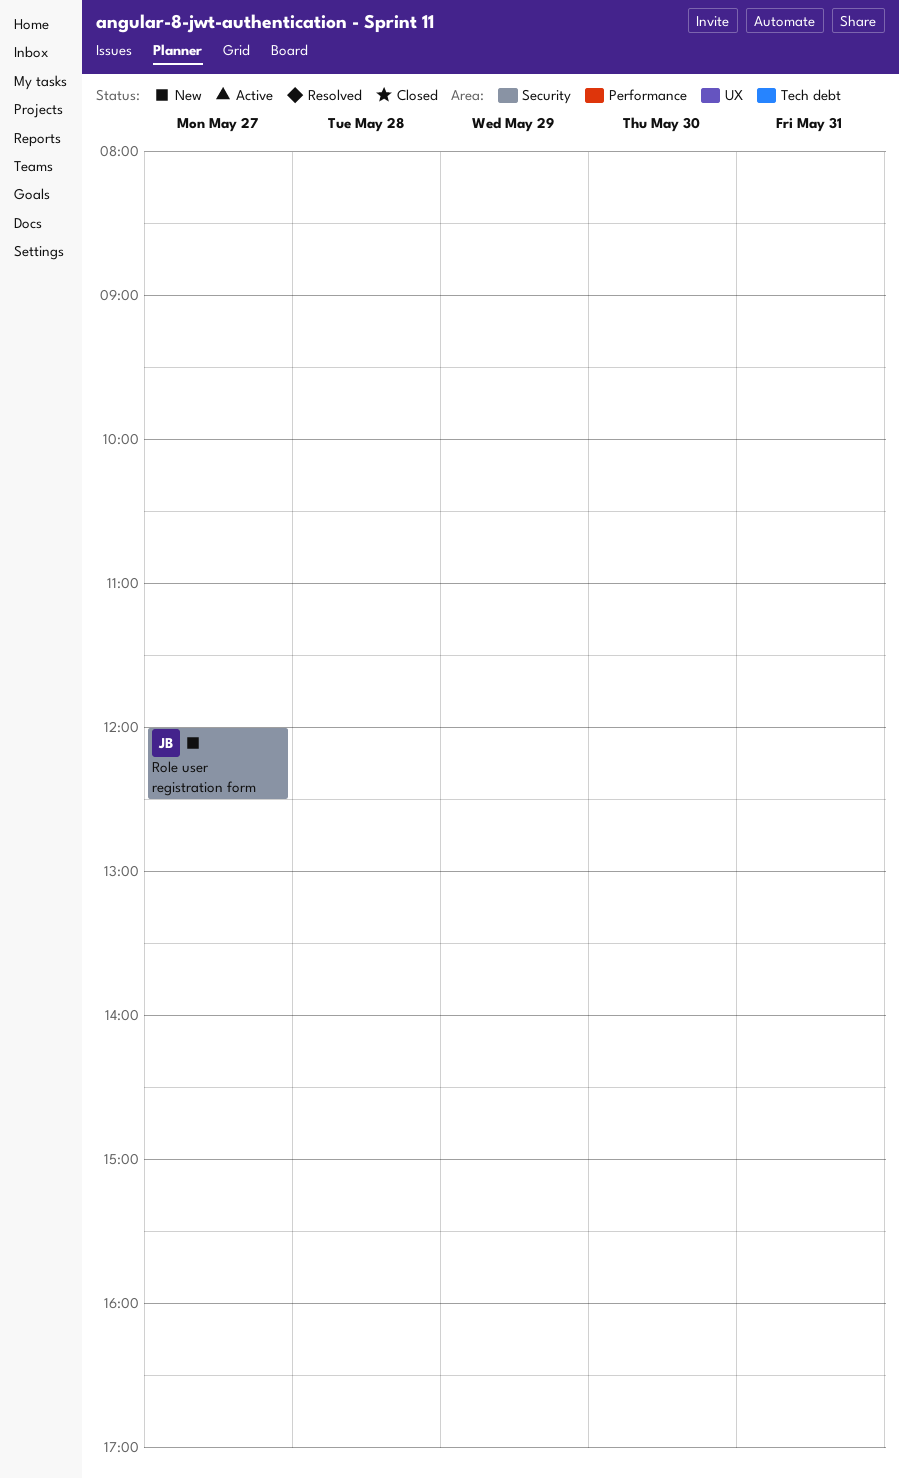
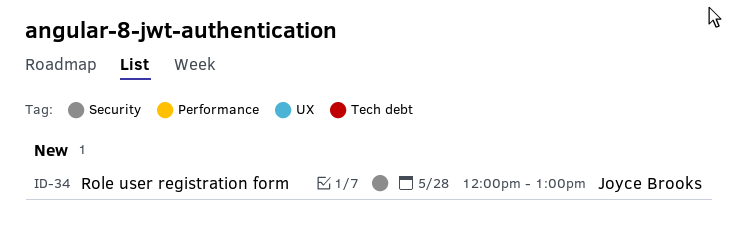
Role user registration form, day: May 27 -> May 28
Role user registration form, ends: 12:30 -> 13:00

